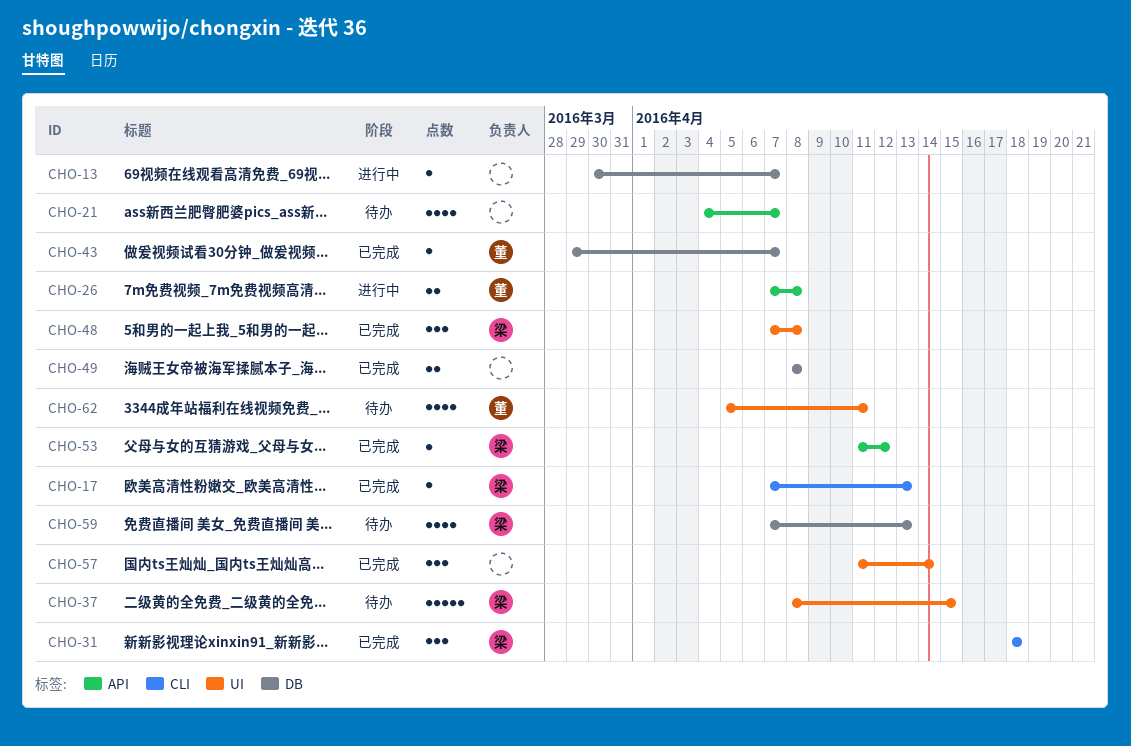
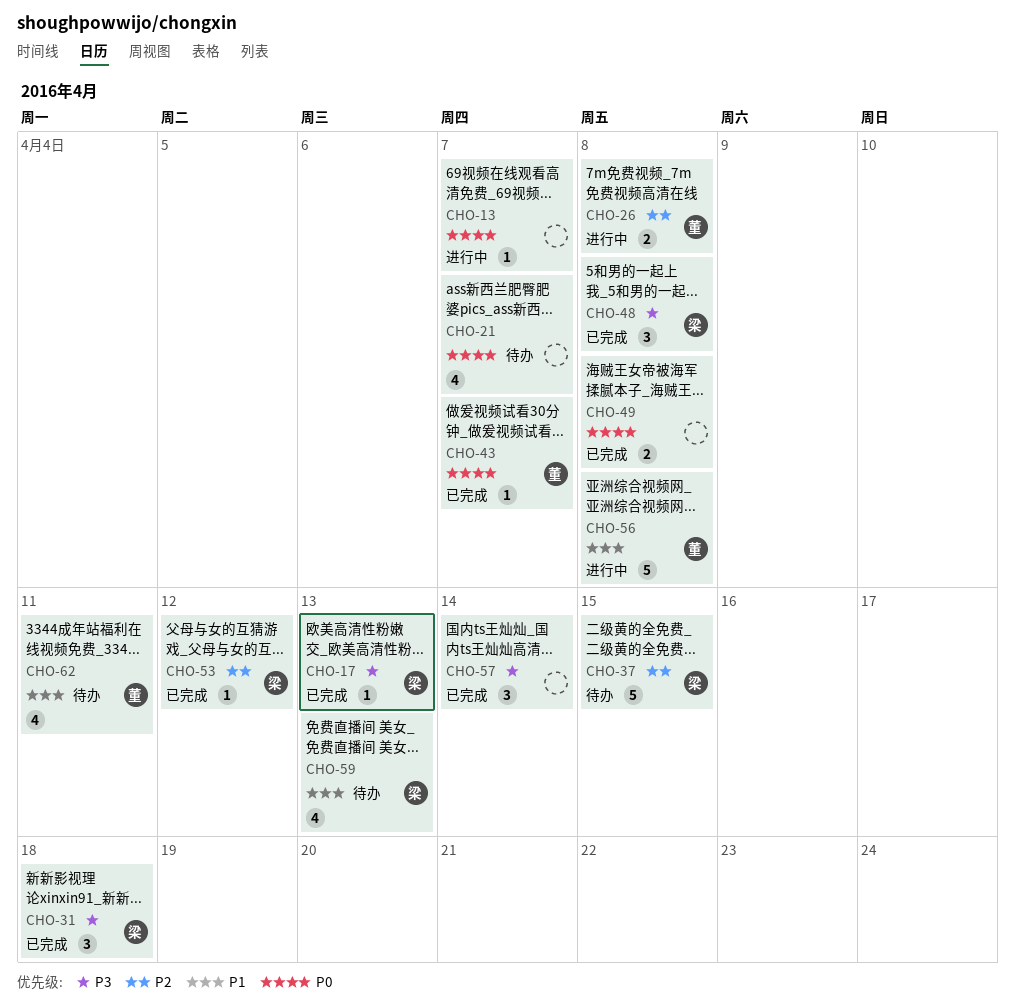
CHO-56: none -> present

